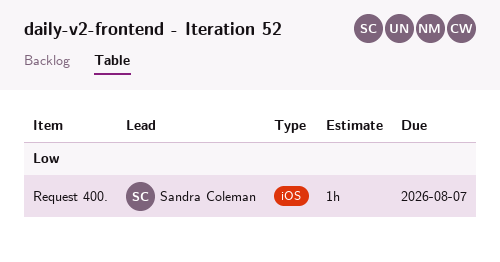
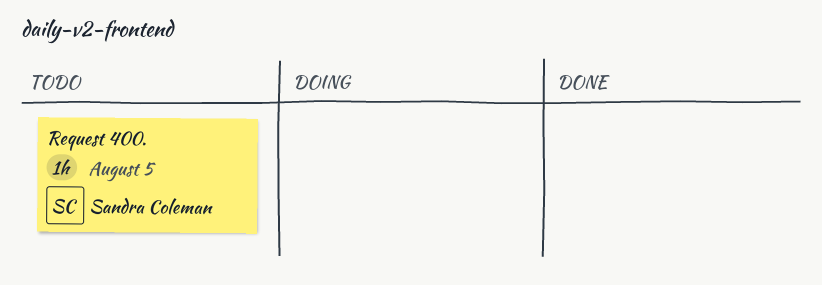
Request 400., due: Aug 7 -> Aug 5

